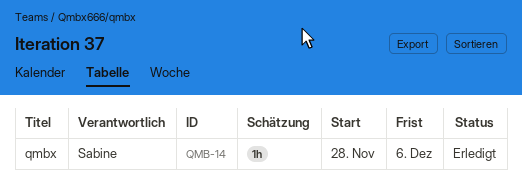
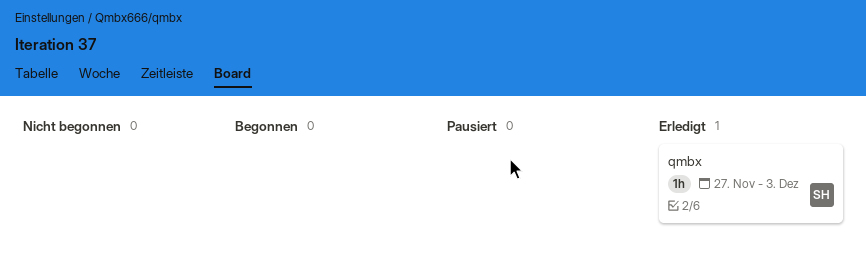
qmbx, start: Nov 28 -> Nov 27
qmbx, due: Dec 6 -> Dec 3

